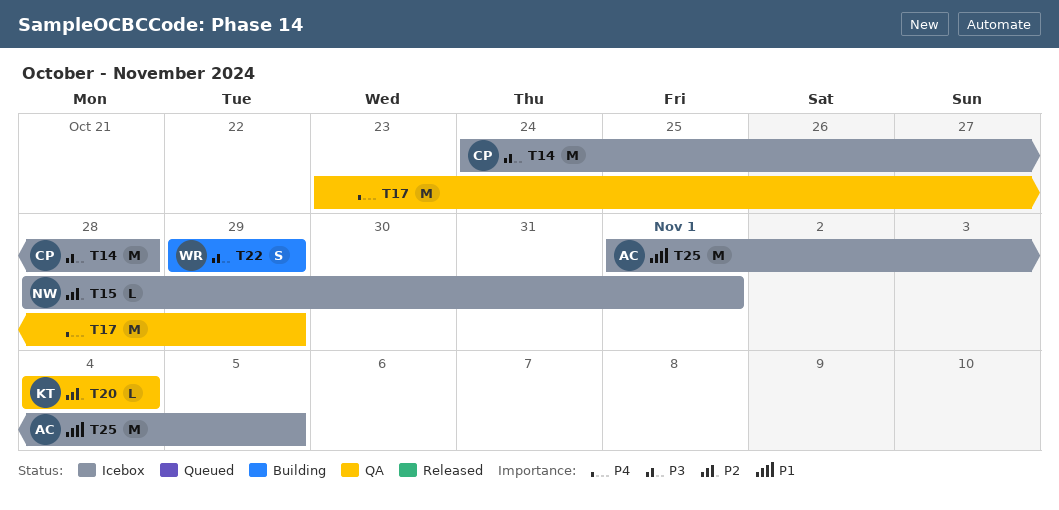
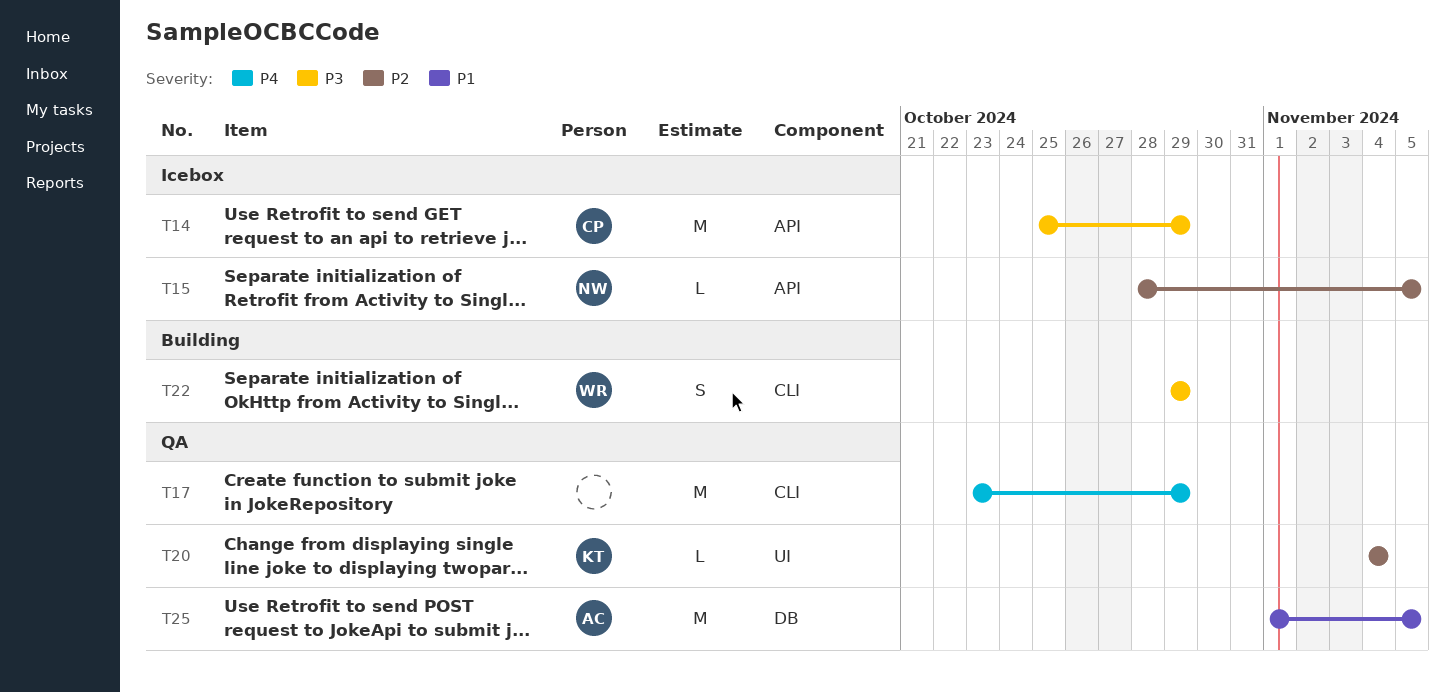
T14, start: Oct 24 -> Oct 25
T14, due: Oct 28 -> Oct 29
T15, due: Nov 1 -> Nov 5
T25, status: Icebox -> QA

